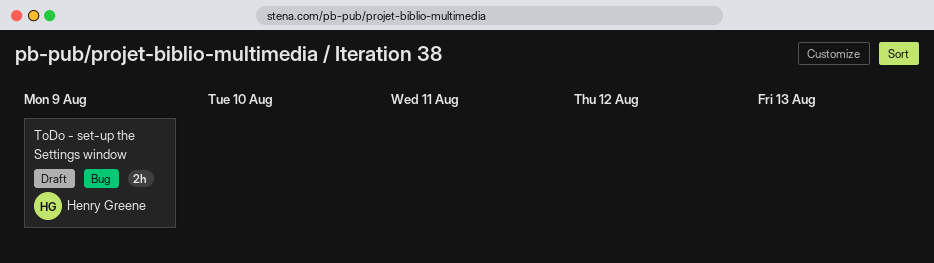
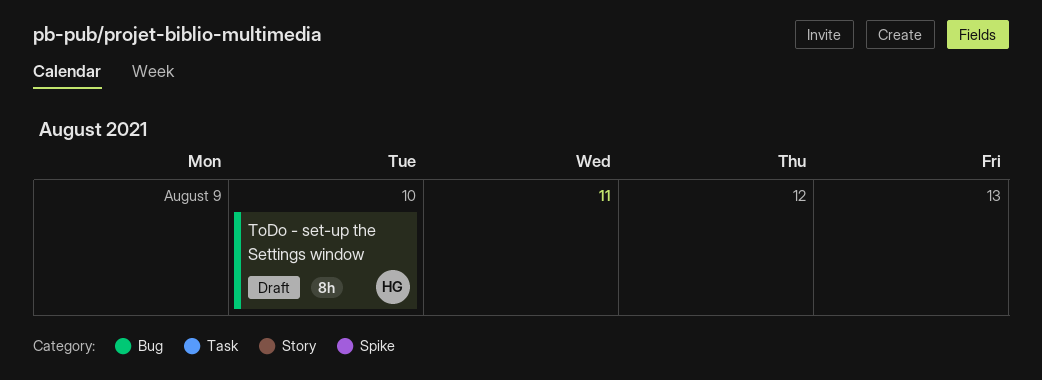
ToDo - set-up the Settings window, estimate: 2h -> 8h
ToDo - set-up the Settings window, due: Aug 9 -> Aug 10

